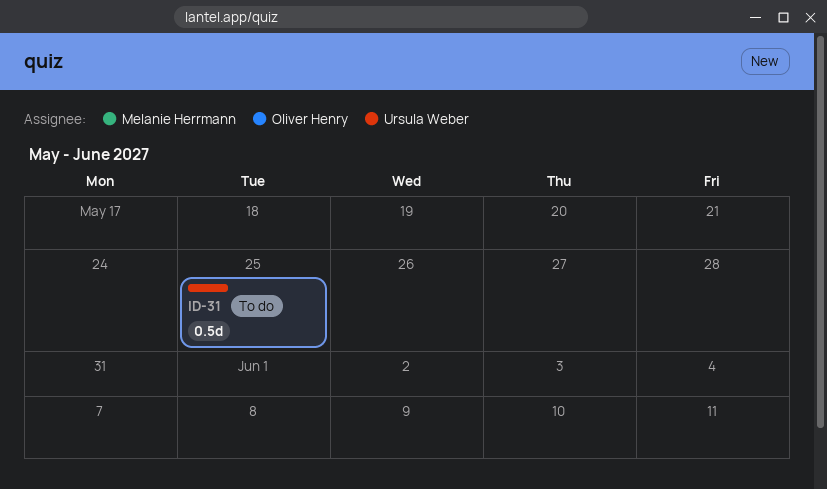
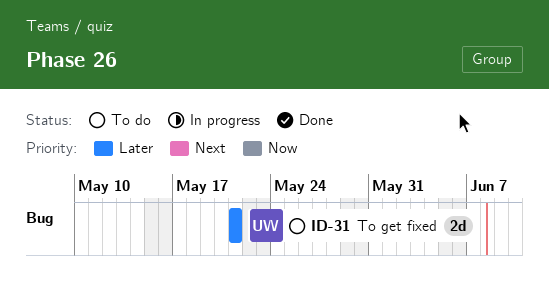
ID-31, estimate: 0.5d -> 2d
ID-31, due: May 25 -> May 21

